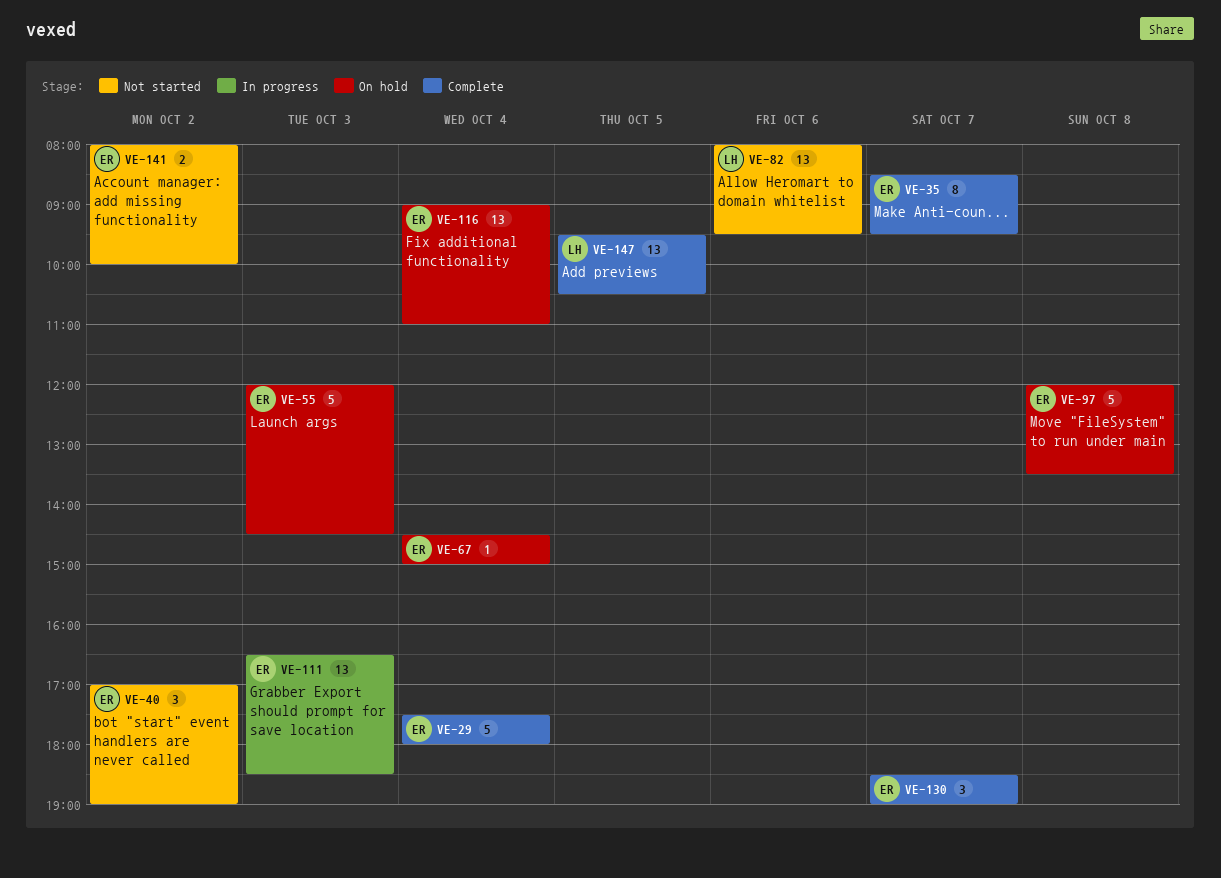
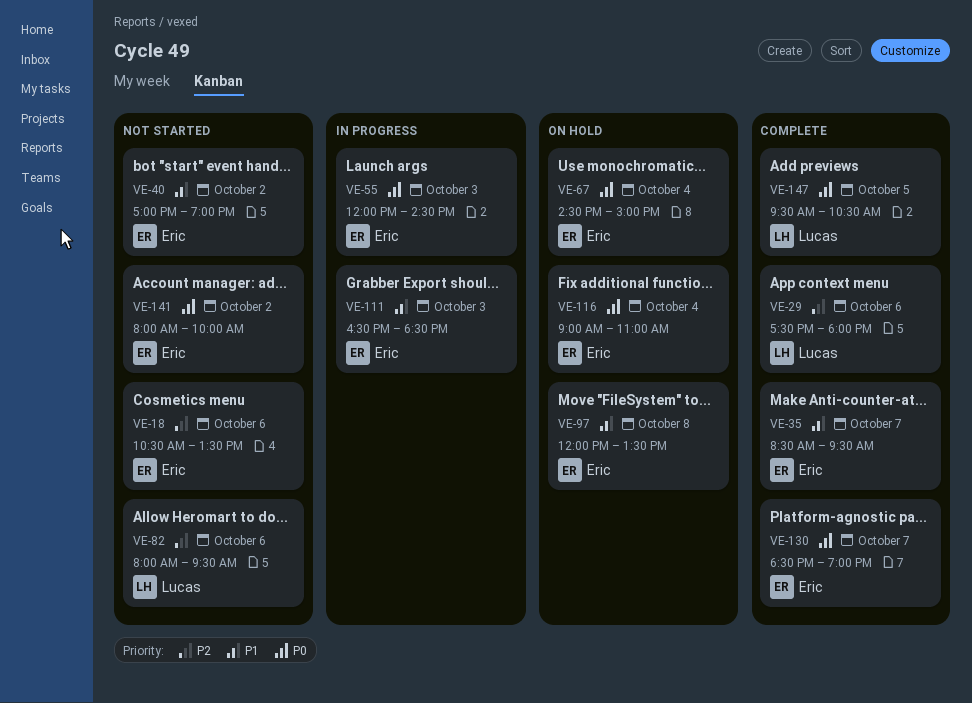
VE-18: none -> present
VE-29, owner: Eric -> Lucas
VE-29, day: Oct 4 -> Oct 6
VE-55, status: On hold -> In progress

